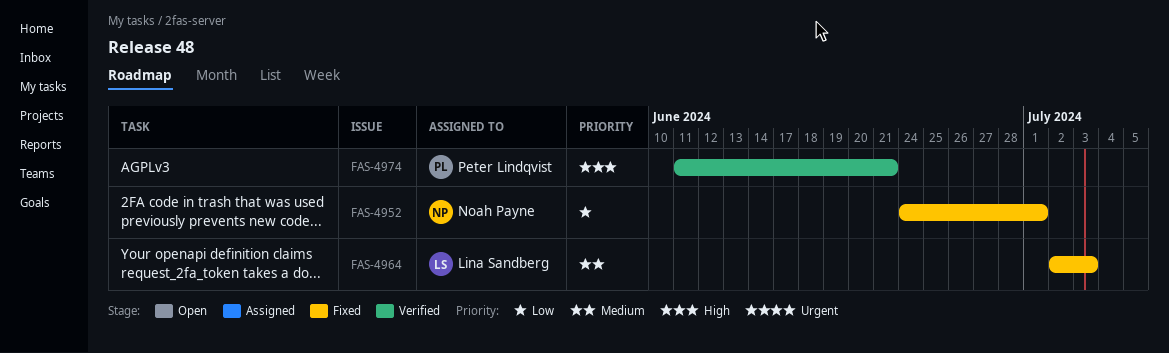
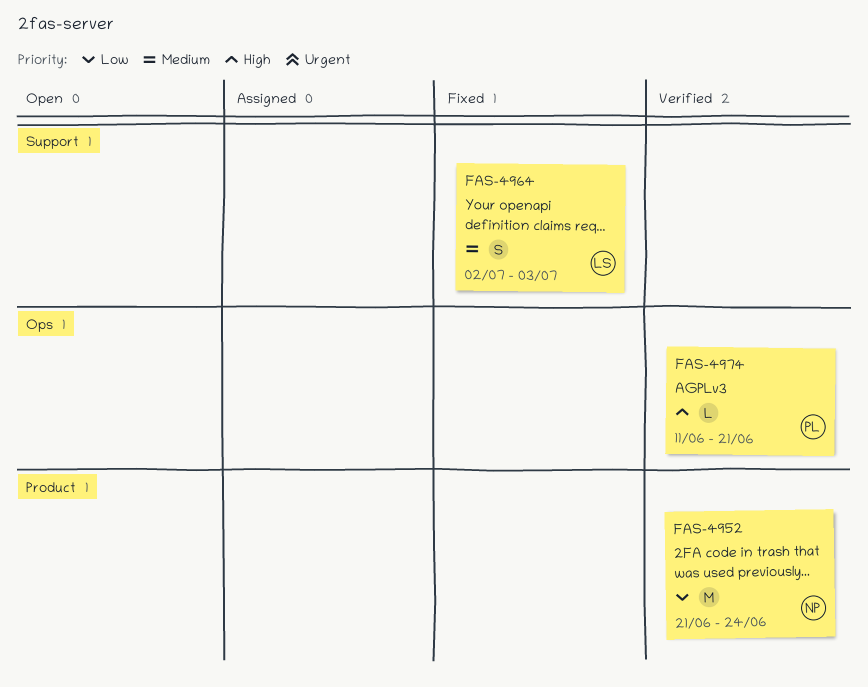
FAS-4952, status: Fixed -> Verified
FAS-4952, start: Jun 24 -> Jun 21
FAS-4952, due: Jul 1 -> Jun 24

